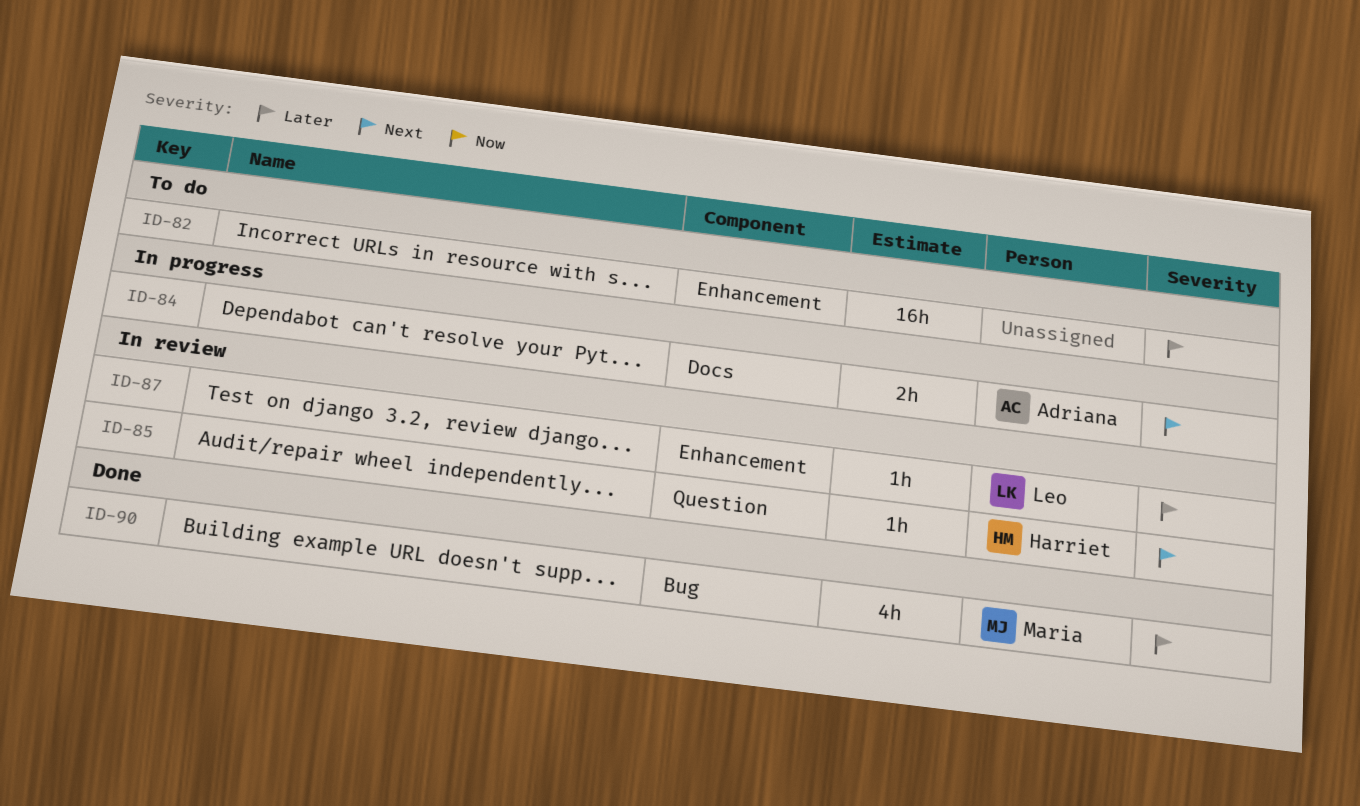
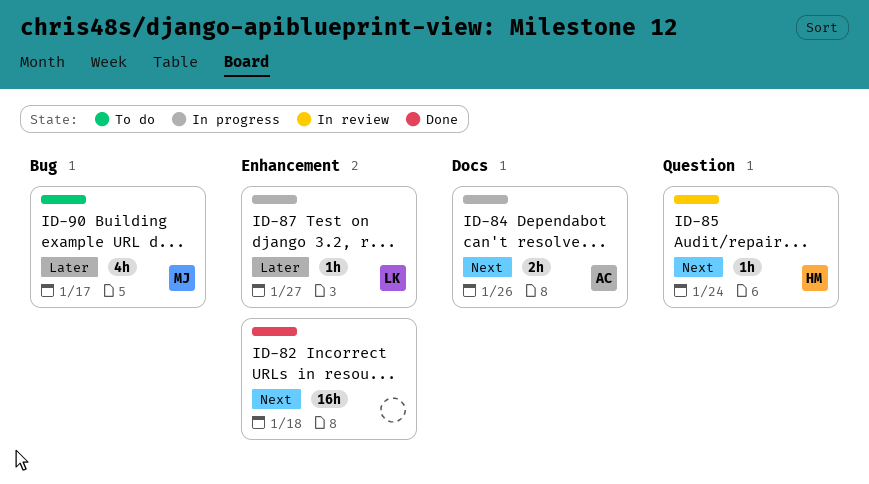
ID-82, status: To do -> Done
ID-82, priority: Later -> Next
ID-87, status: In review -> In progress
ID-90, status: Done -> To do

